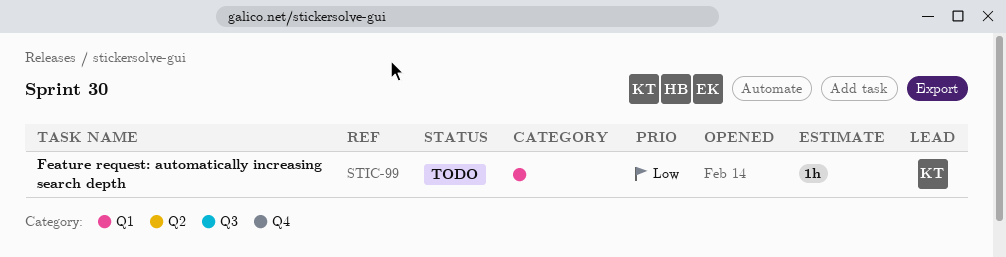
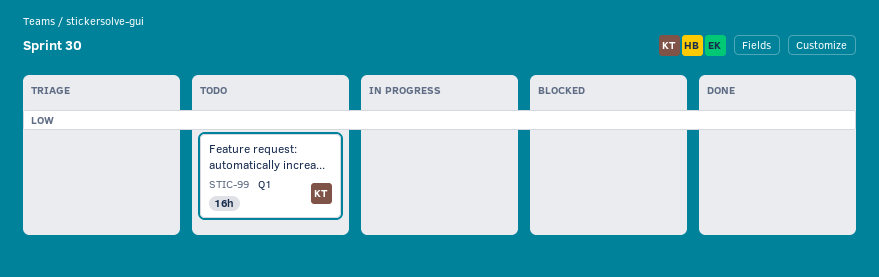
STIC-99, estimate: 1h -> 16h

